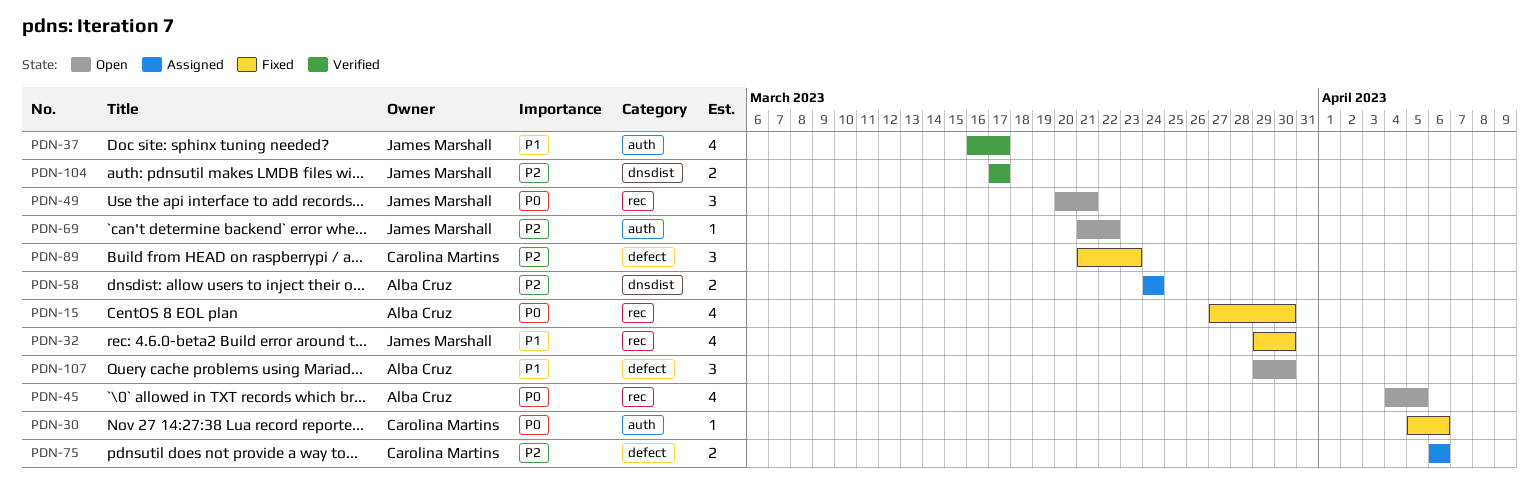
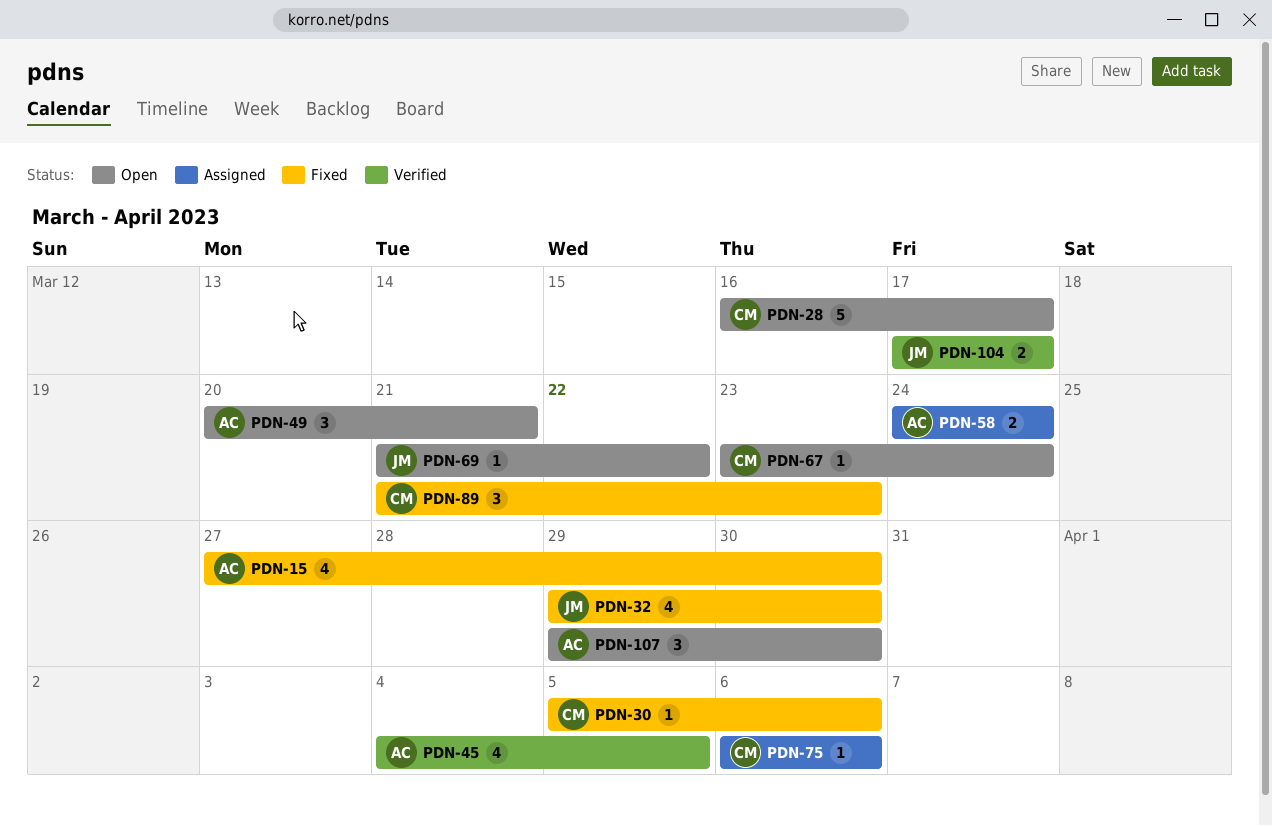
PDN-28: none -> present
PDN-37: present -> none
PDN-45, status: Open -> Verified
PDN-49, owner: James Marshall -> Alba Cruz
PDN-67: none -> present
PDN-75, estimate: 2 -> 1

